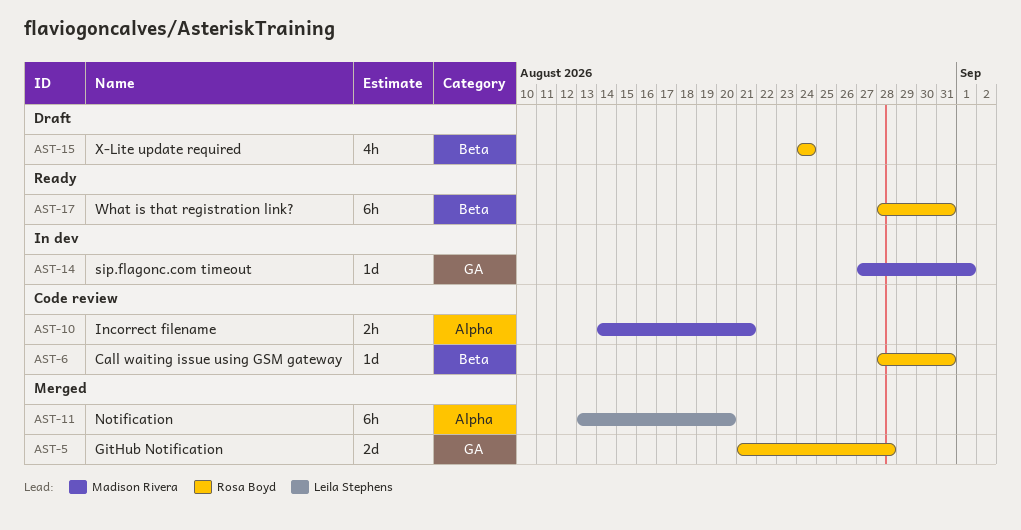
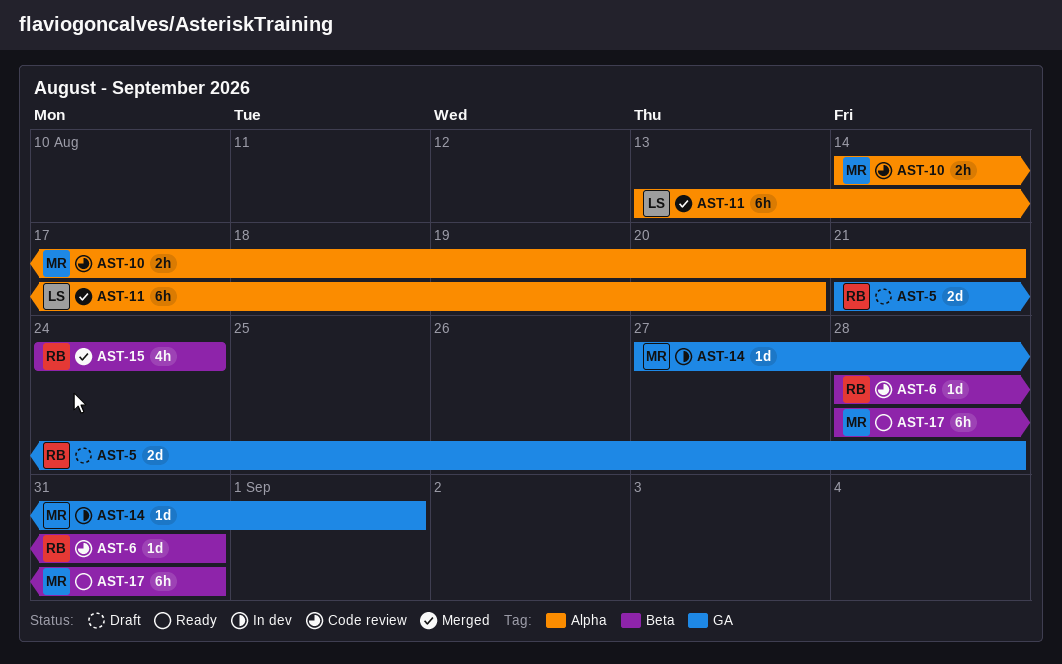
AST-5, status: Merged -> Draft
AST-15, status: Draft -> Merged
AST-17, owner: Rosa Boyd -> Madison Rivera

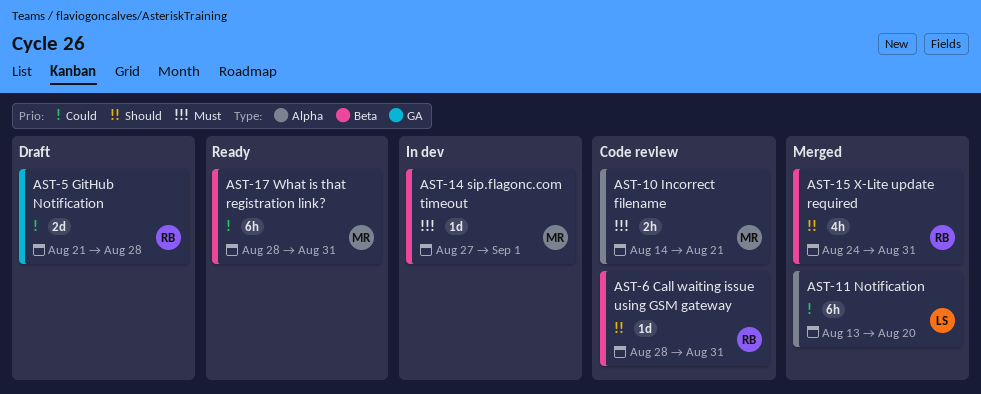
AST-14, label: GA -> Beta
AST-15, due: Aug 24 -> Aug 31

